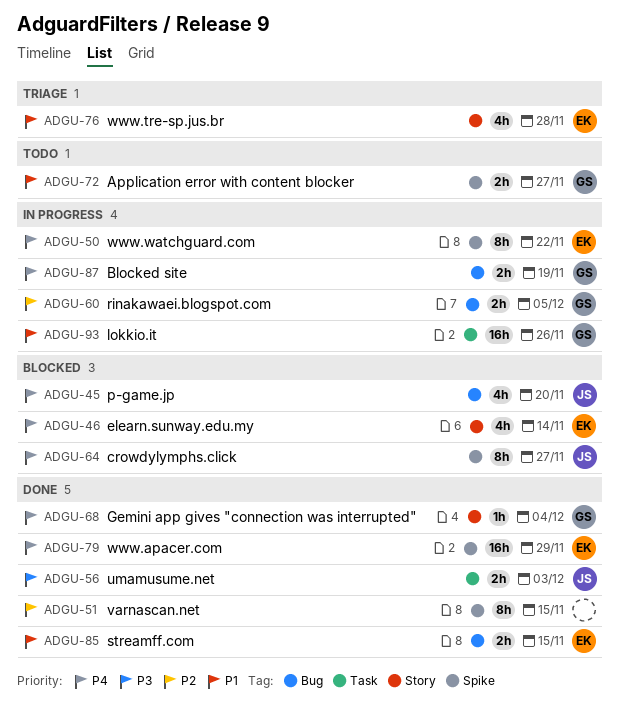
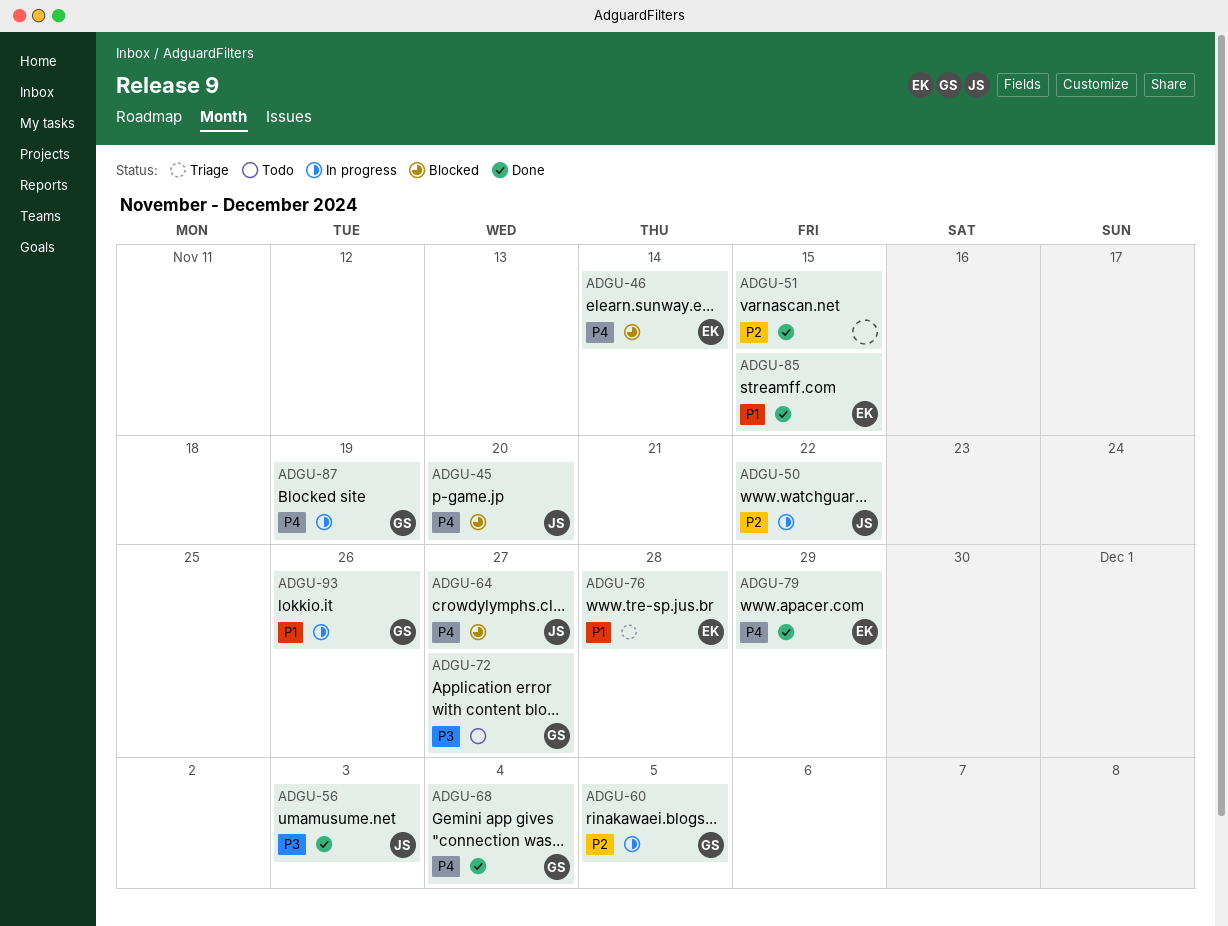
ADGU-50, owner: EK -> JS
ADGU-50, priority: P4 -> P2
ADGU-72, priority: P1 -> P3

